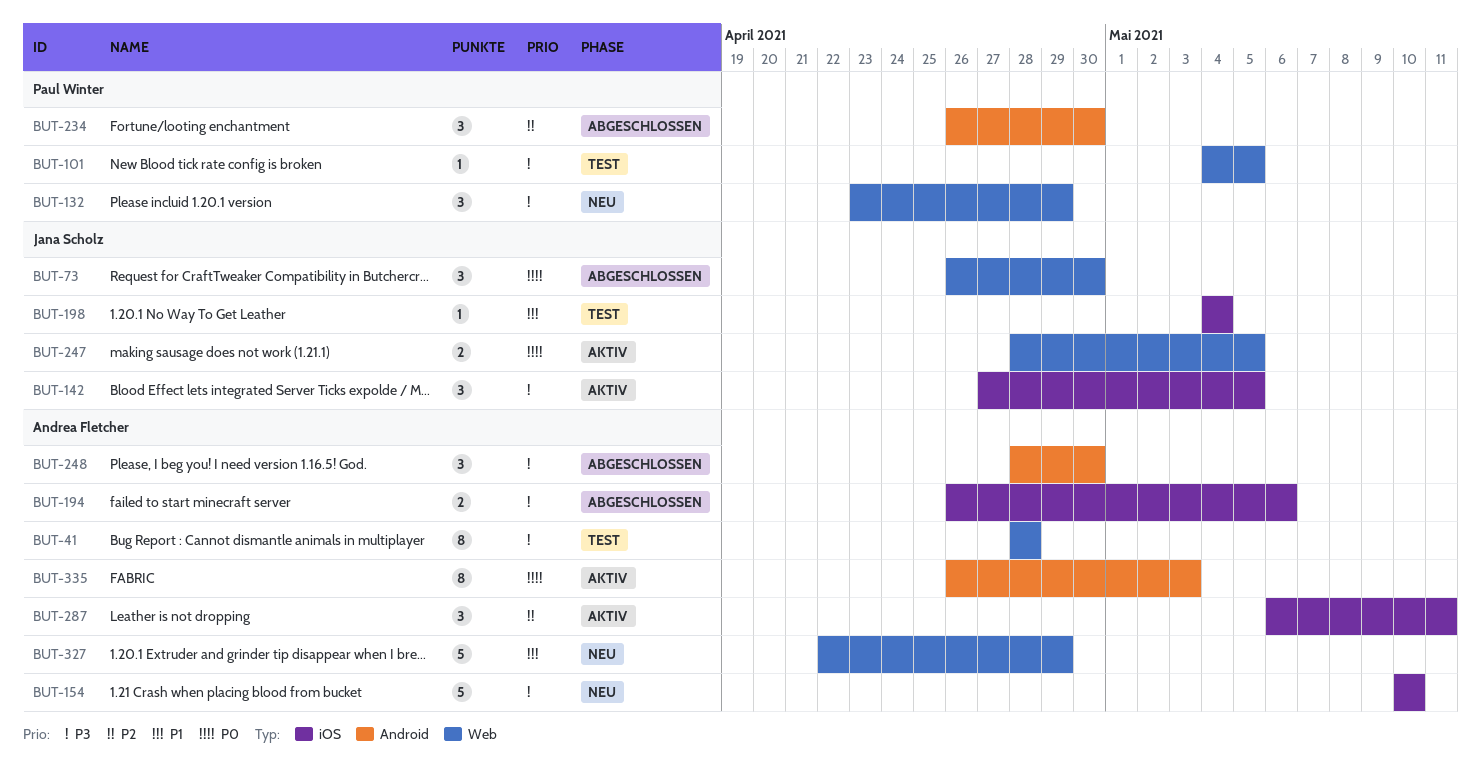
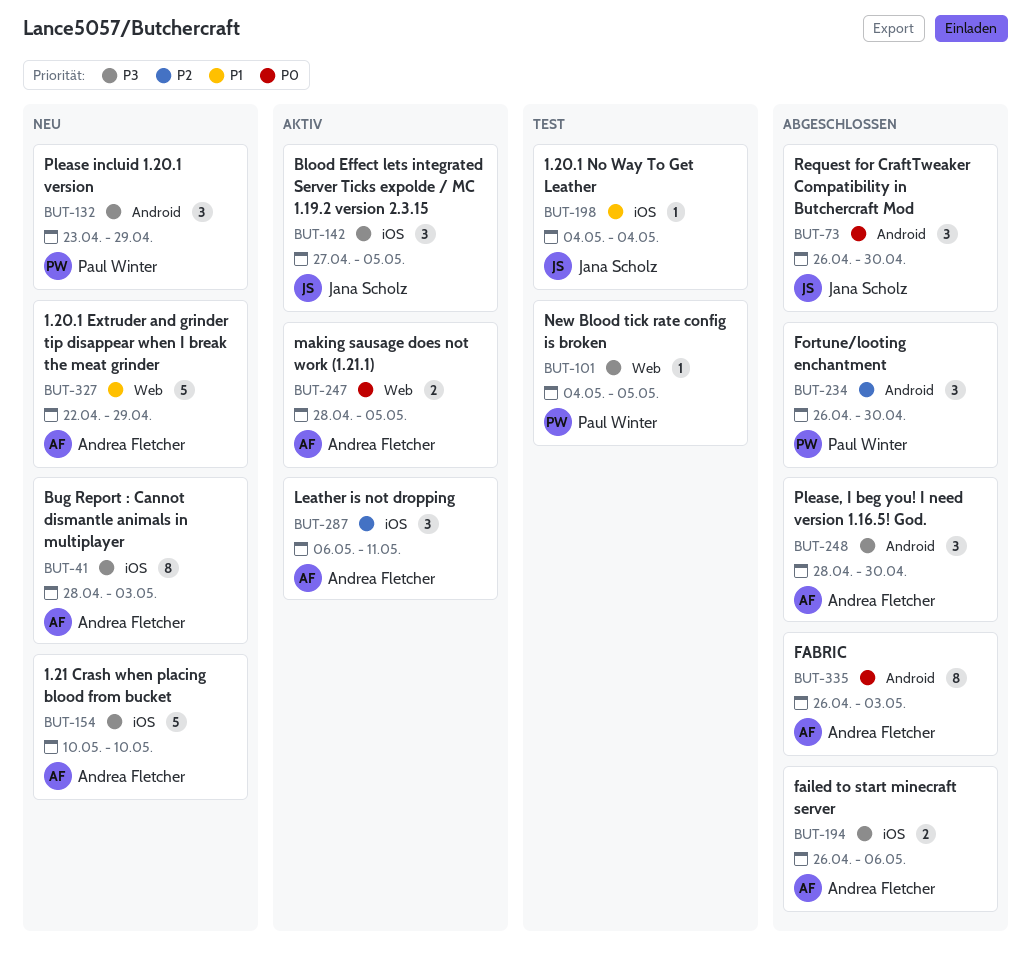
BUT-41, status: Test -> Neu
BUT-41, label: Web -> iOS
BUT-41, due: Apr 28 -> May 3
BUT-73, label: Web -> Android
BUT-132, label: Web -> Android
BUT-247, owner: Jana Scholz -> Andrea Fletcher
BUT-335, status: Aktiv -> Abgeschlossen

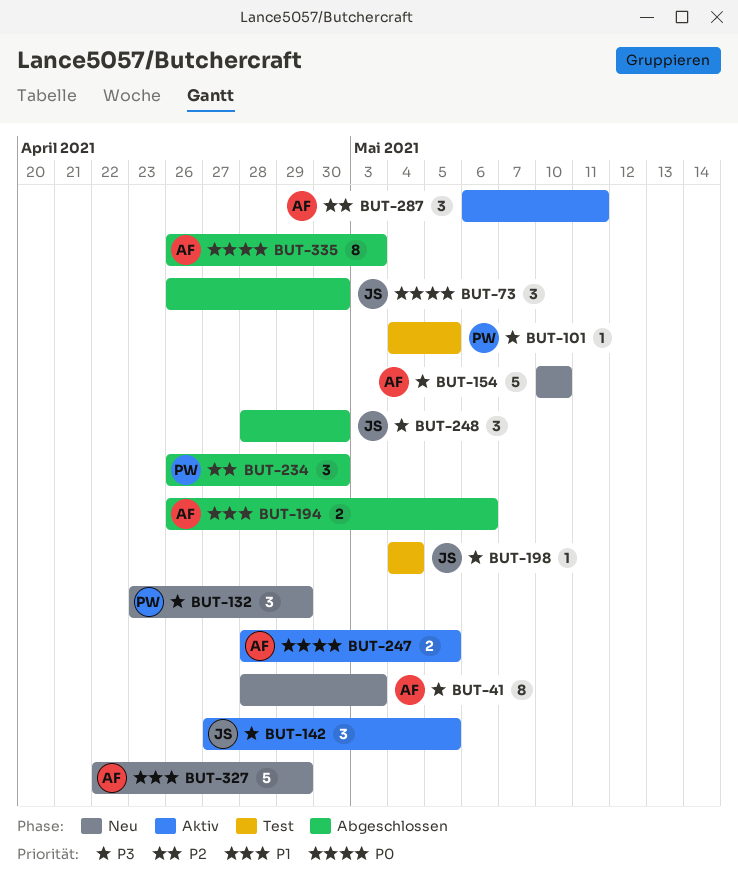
BUT-194, priority: P3 -> P1
BUT-198, priority: P1 -> P3
BUT-248, owner: Andrea Fletcher -> Jana Scholz

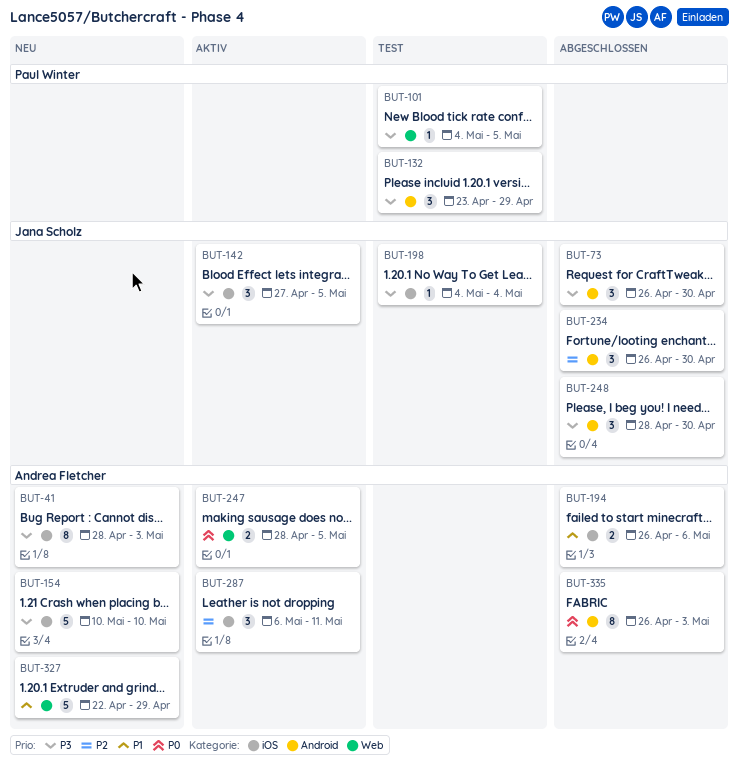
BUT-73, priority: P0 -> P3
BUT-132, status: Neu -> Test
BUT-234, owner: Paul Winter -> Jana Scholz

